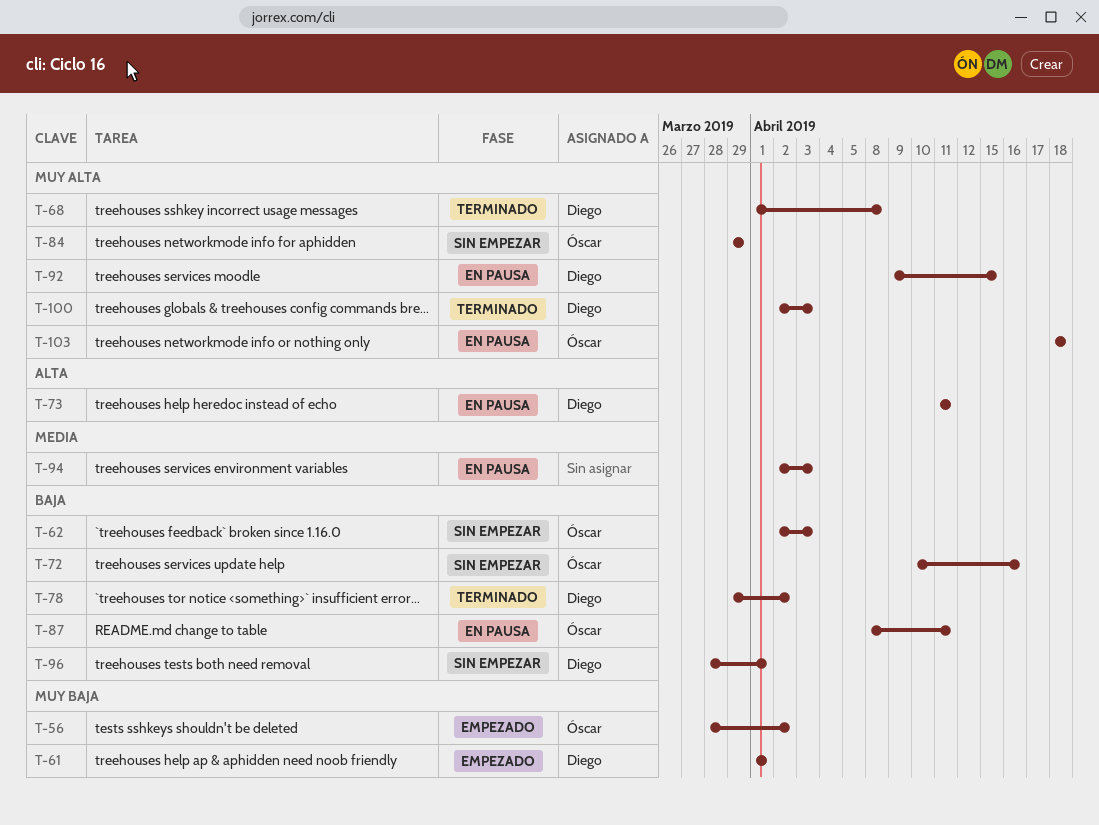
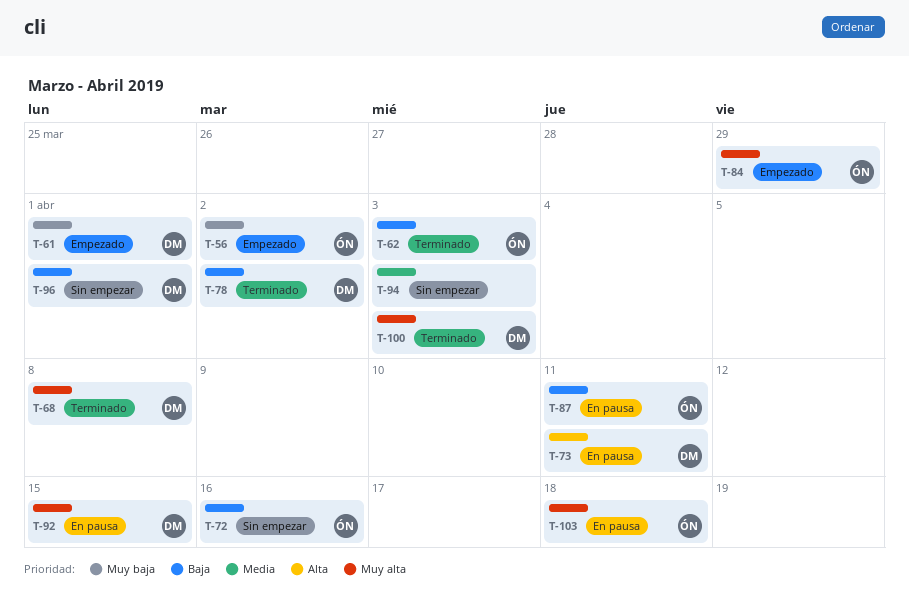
T-62, status: Sin empezar -> Terminado
T-84, status: Sin empezar -> Empezado
T-94, status: En pausa -> Sin empezar

